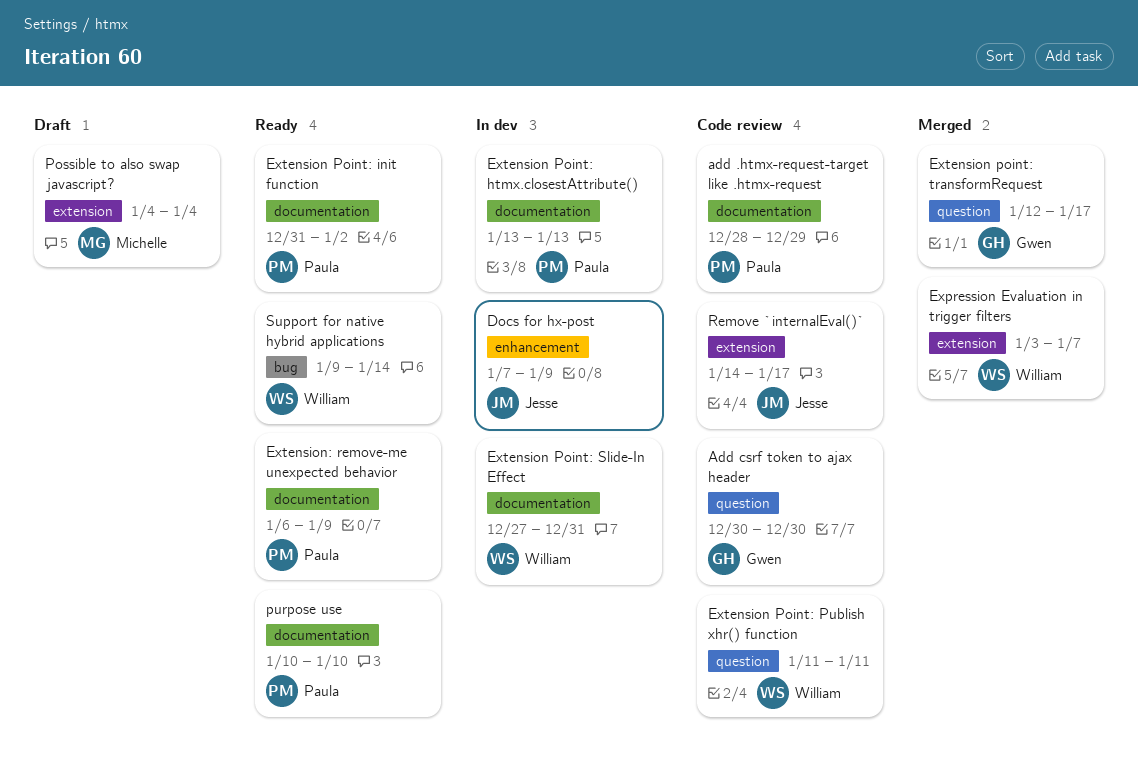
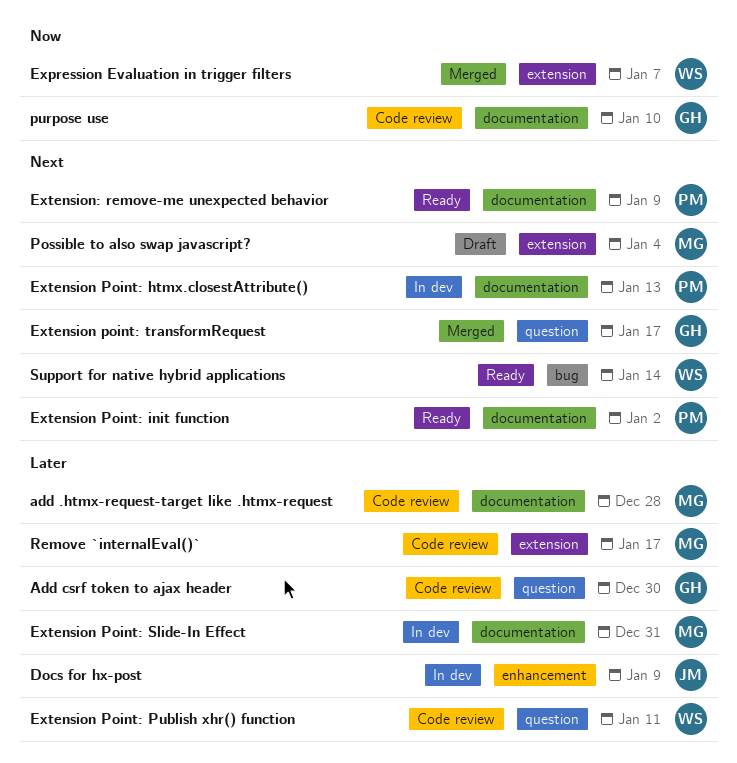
add .htmx-request-target like .htmx-request, owner: Paula -> Michelle
add .htmx-request-target like .htmx-request, due: Dec 29 -> Dec 28
Extension Point: Slide-In Effect, owner: William -> Michelle
purpose use, status: Ready -> Code review
purpose use, owner: Paula -> Gwen
Remove `internalEval()`, owner: Jesse -> Michelle

